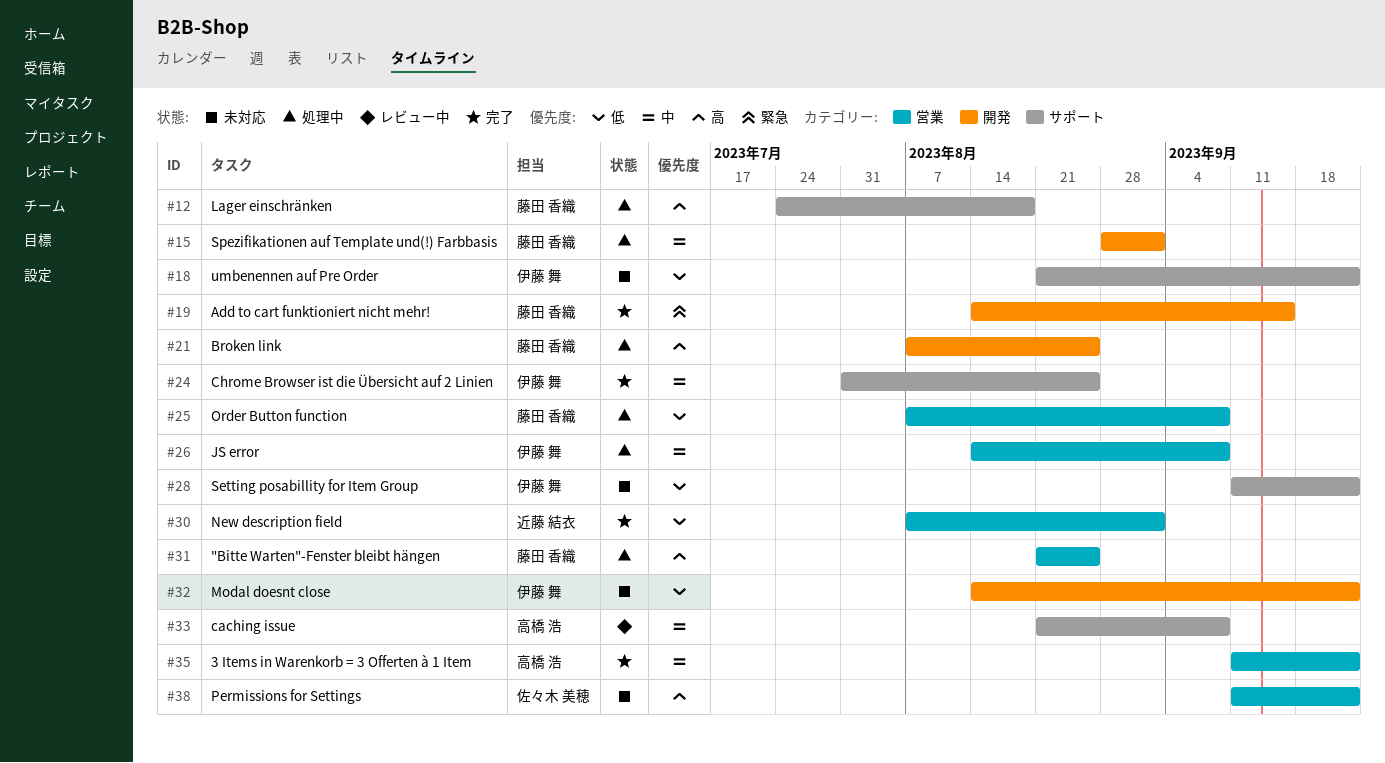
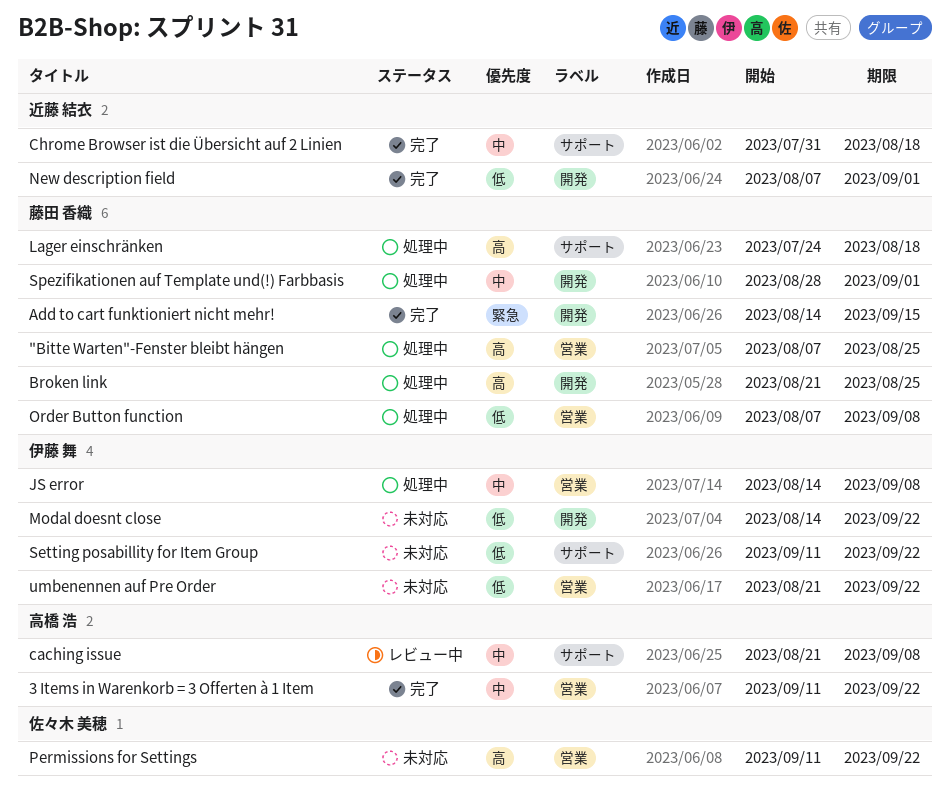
"Bitte Warten"-Fenster bleibt hängen, start: Aug 21 -> Aug 7
Broken link, start: Aug 7 -> Aug 21
Chrome Browser ist die Übersicht auf 2 Linien, owner: 伊藤 舞 -> 近藤 結衣
Chrome Browser ist die Übersicht auf 2 Linien, due: Aug 25 -> Aug 18
New description field, label: 営業 -> 開発
umbenennen auf Pre Order, label: サポート -> 営業

